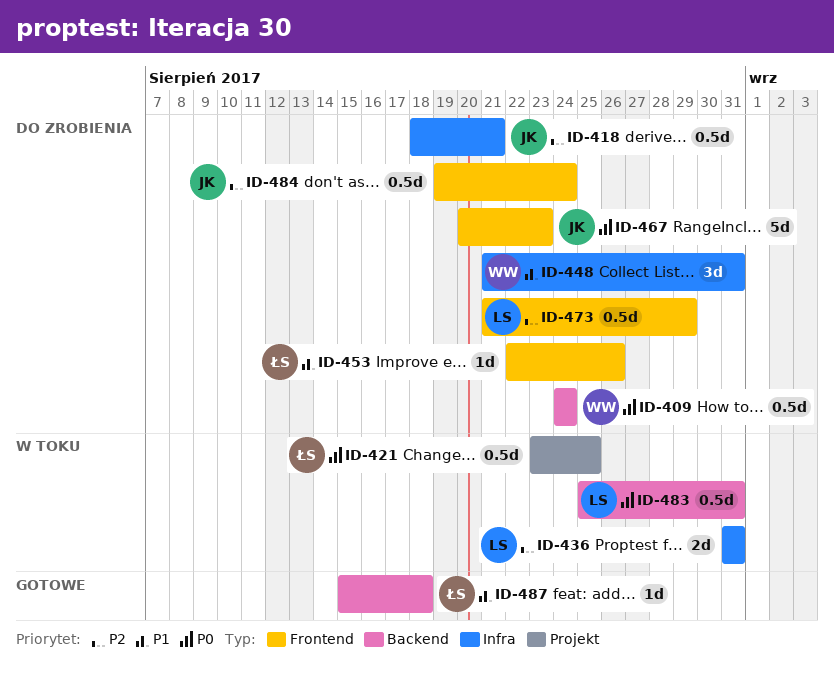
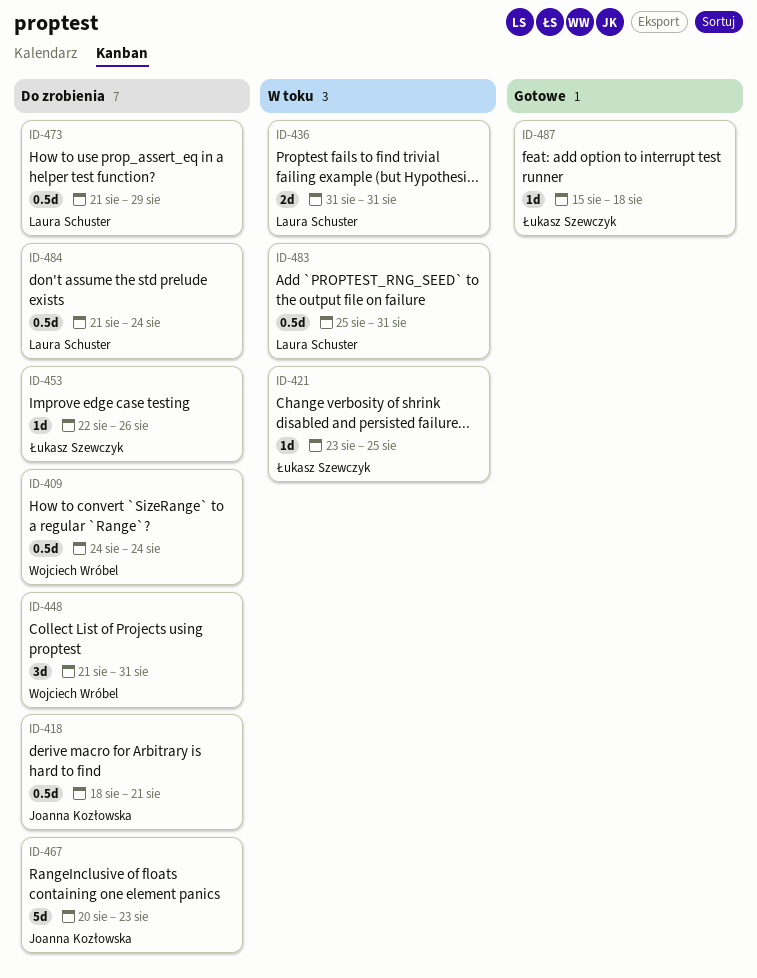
ID-421, estimate: 0.5d -> 1d
ID-484, owner: Joanna Kozłowska -> Laura Schuster
ID-484, start: Aug 19 -> Aug 21

